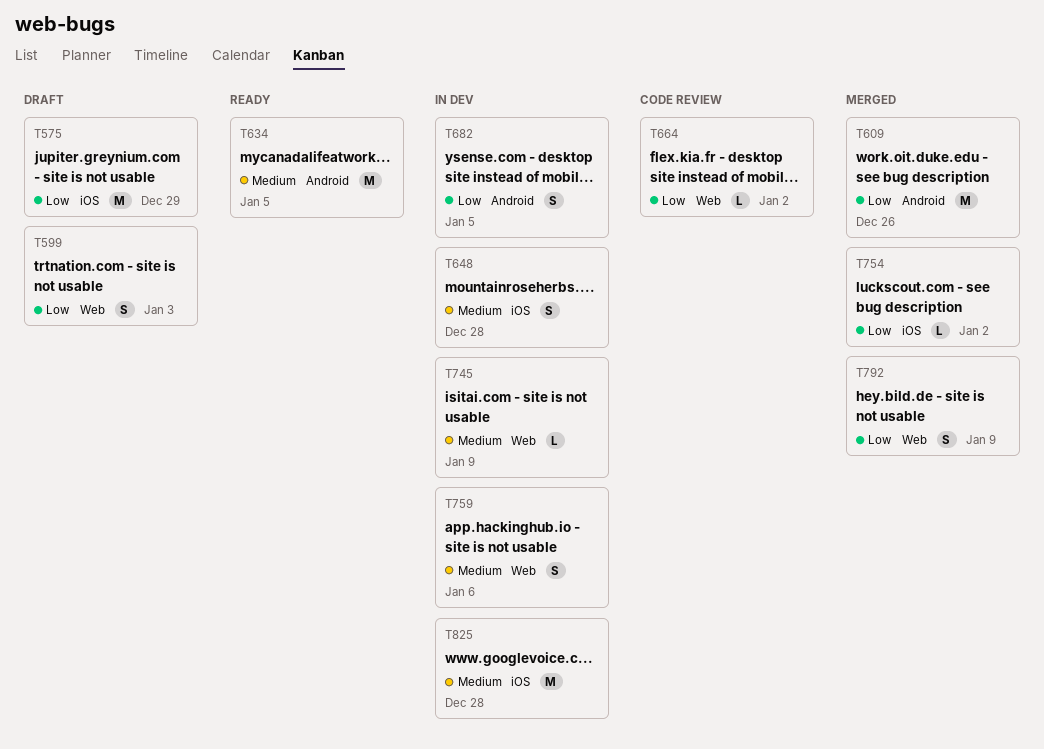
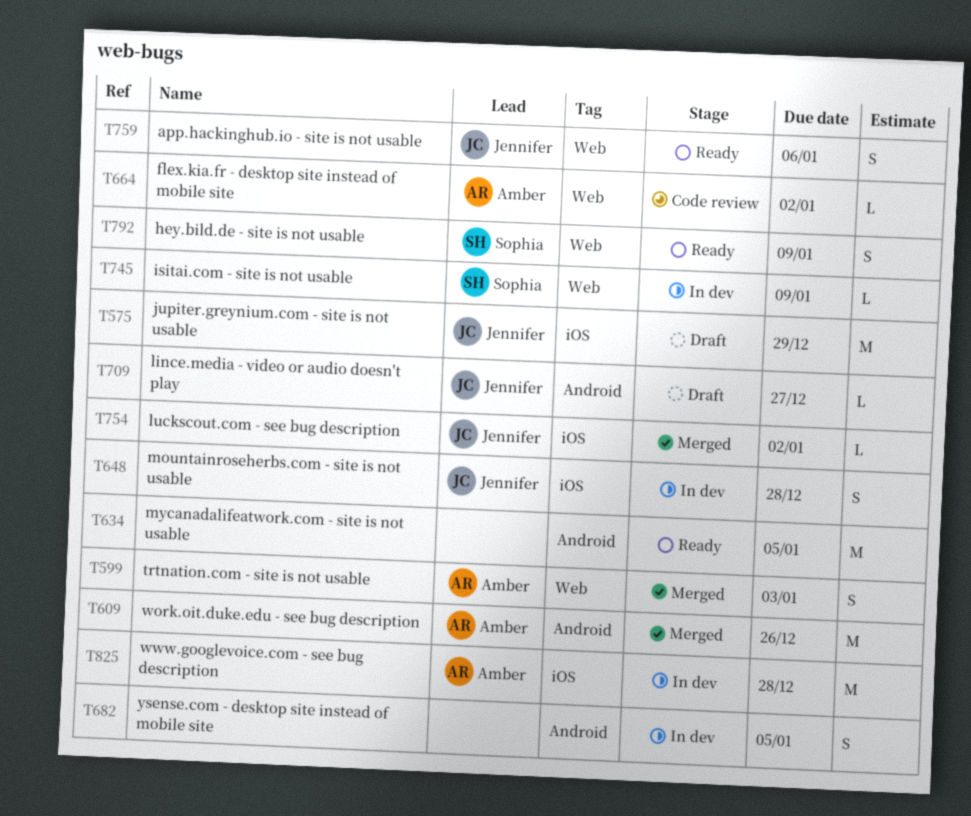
T599, status: Draft -> Merged
T709: none -> present
T759, status: In dev -> Ready
T792, status: Merged -> Ready

